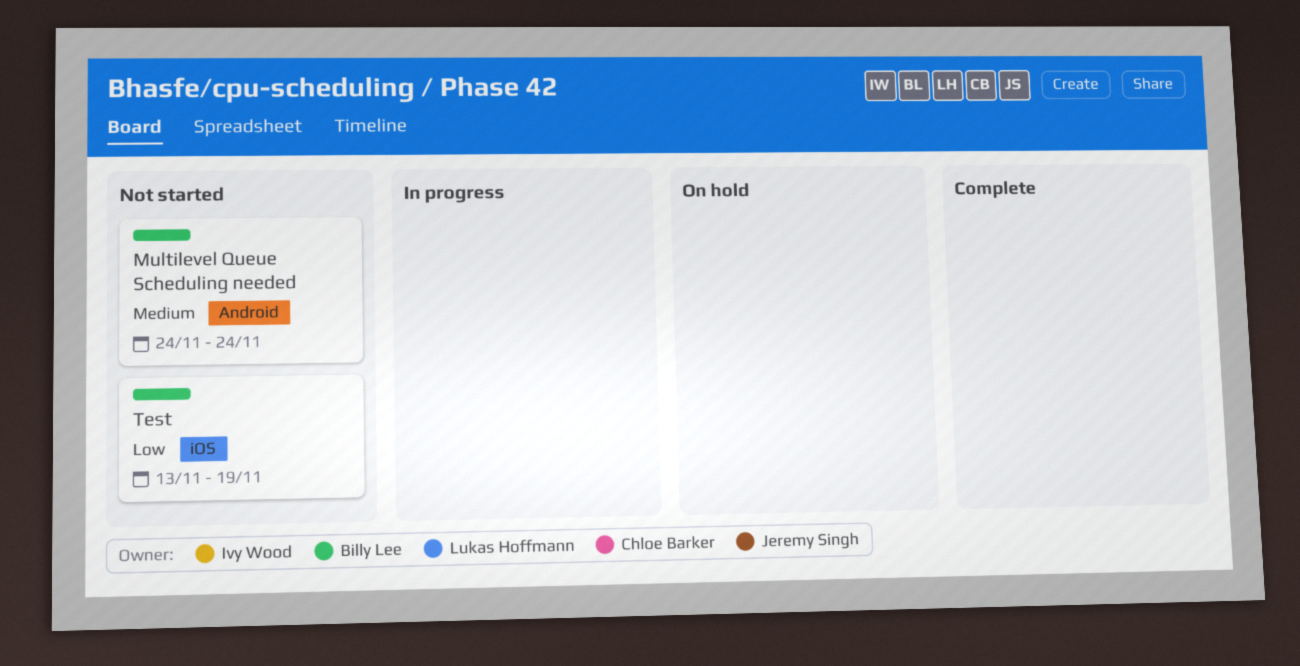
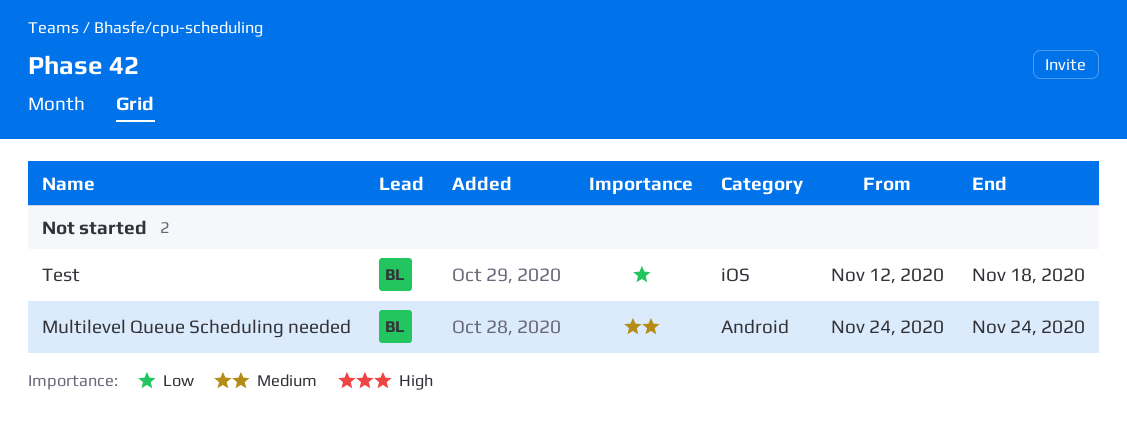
Test, start: Nov 13 -> Nov 12
Test, due: Nov 19 -> Nov 18

